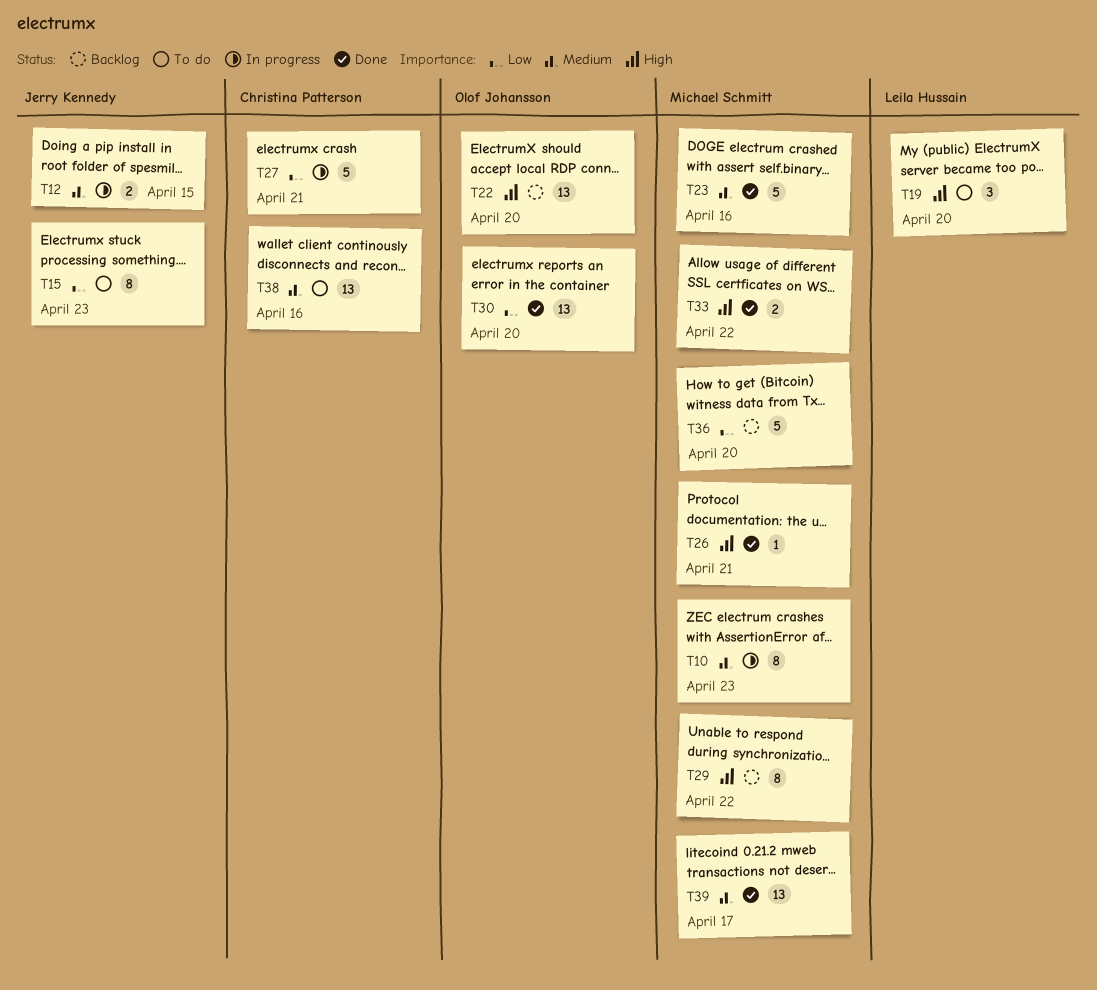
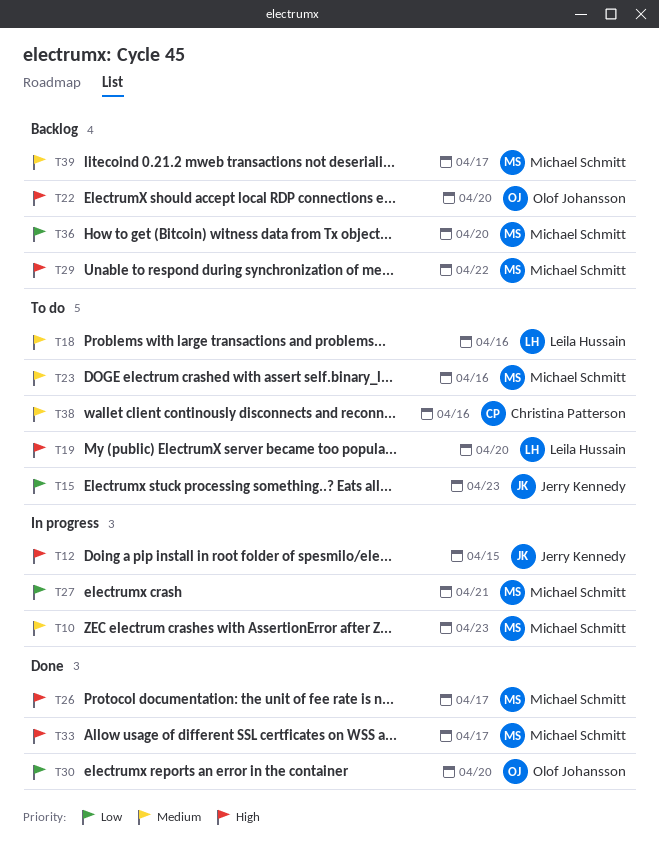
T12, priority: Medium -> High
T18: none -> present
T23, status: Done -> To do
T26, due: Apr 21 -> Apr 17
T27, owner: Christina Patterson -> Michael Schmitt
T33, due: Apr 22 -> Apr 17
T39, status: Done -> Backlog

